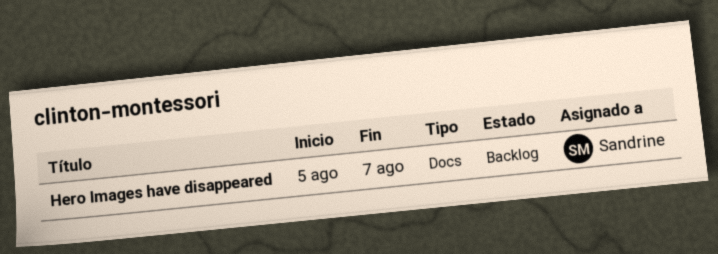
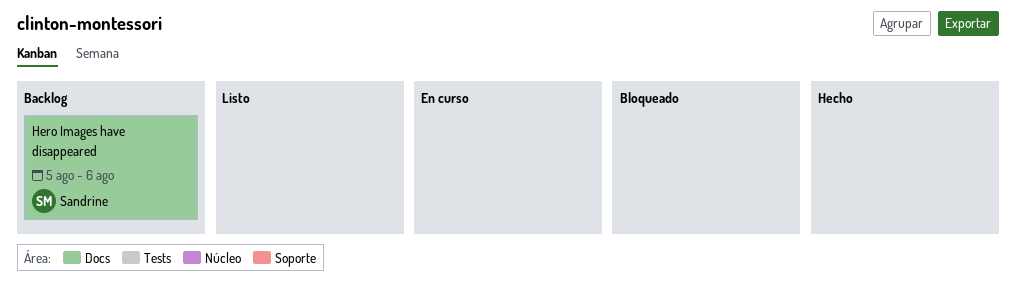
Hero Images have disappeared, due: Aug 7 -> Aug 6

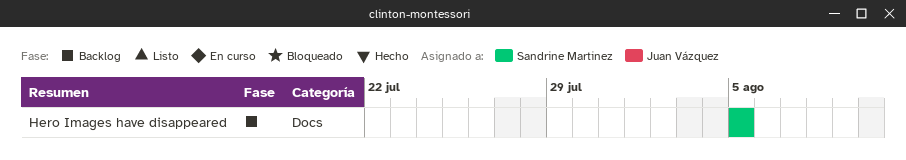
Hero Images have disappeared, due: Aug 6 -> Aug 5

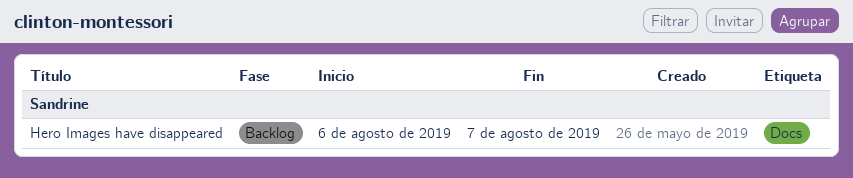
Hero Images have disappeared, start: Aug 5 -> Aug 6
Hero Images have disappeared, due: Aug 5 -> Aug 7

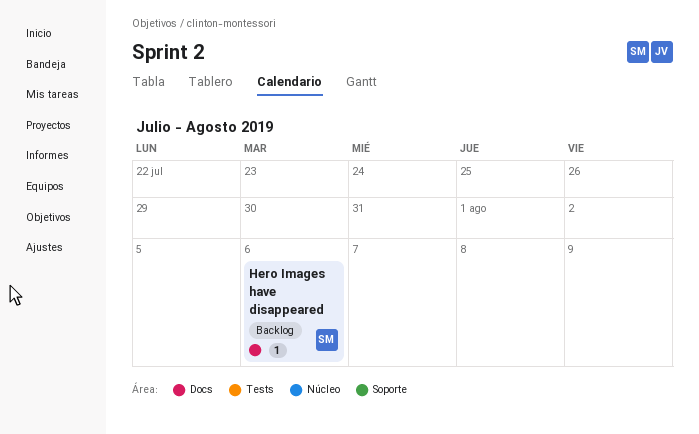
Hero Images have disappeared, due: Aug 7 -> Aug 6

